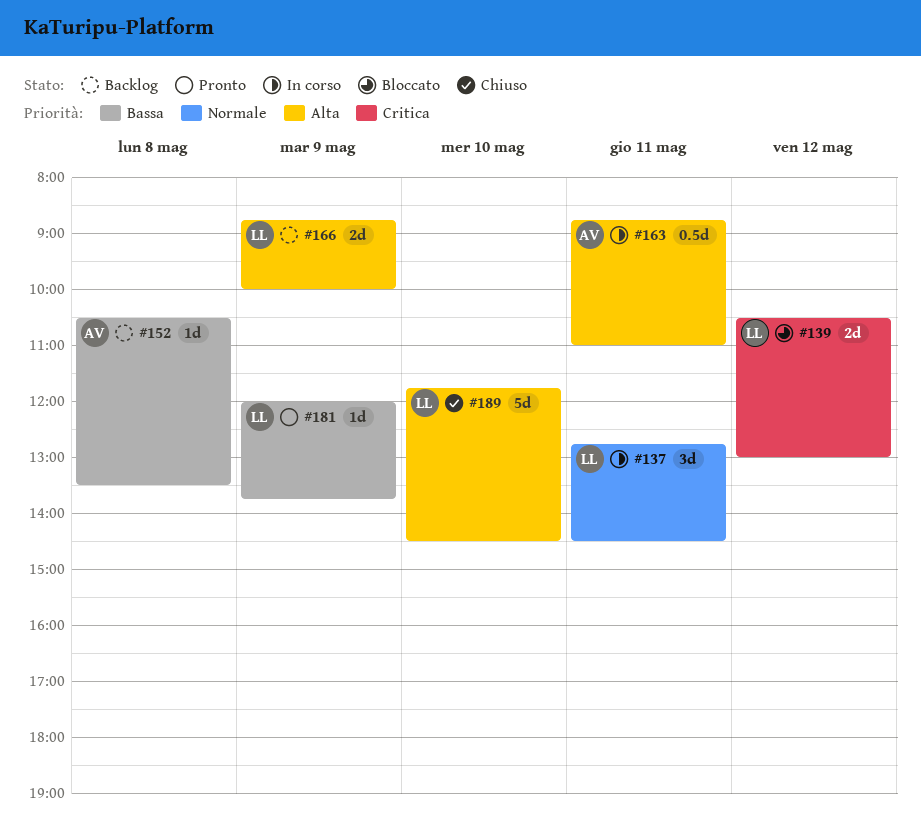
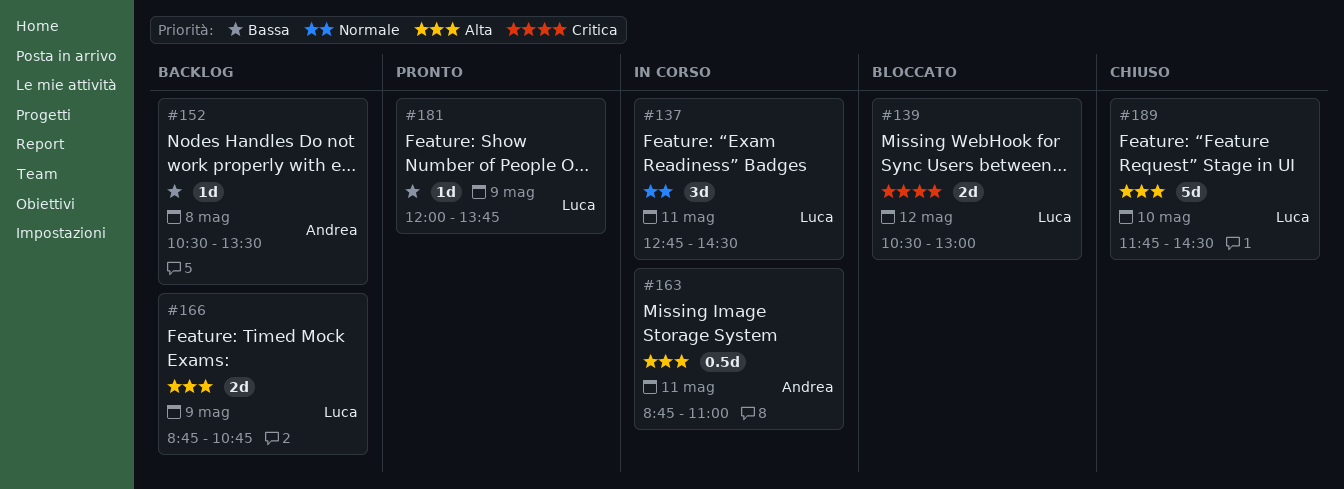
#166, ends: 10:00 -> 10:45

